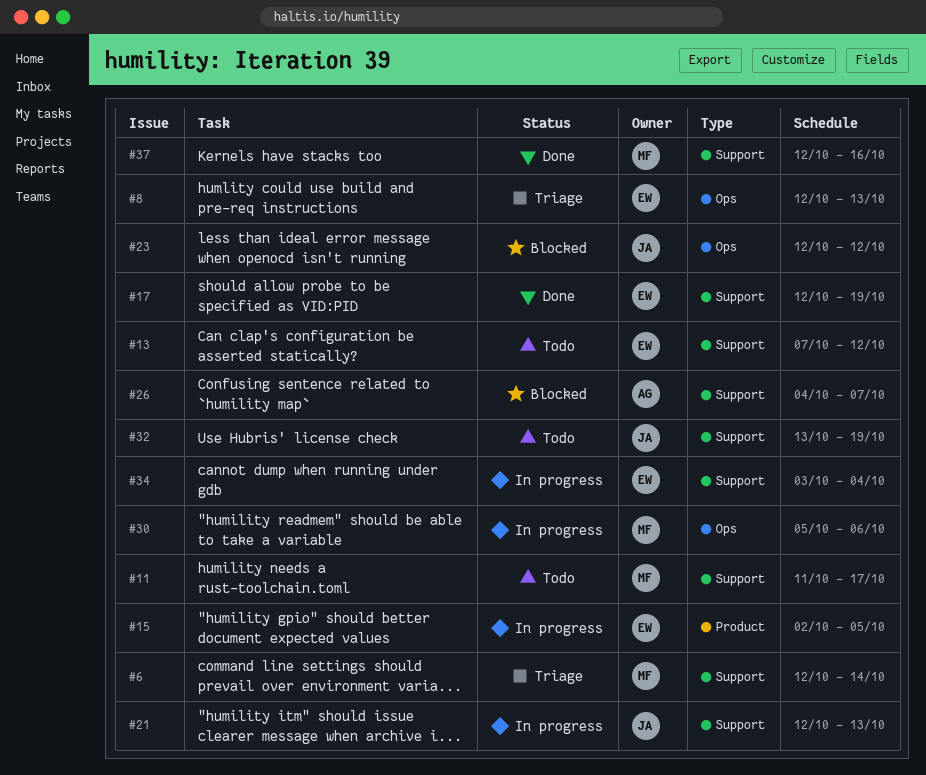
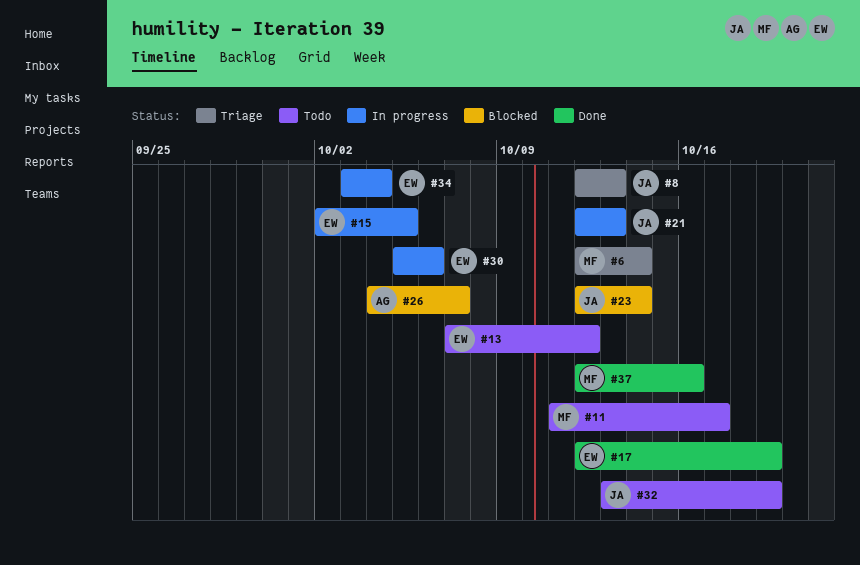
#8, owner: EW -> JA
#23, due: Oct 12 -> Oct 14
#30, owner: MF -> EW

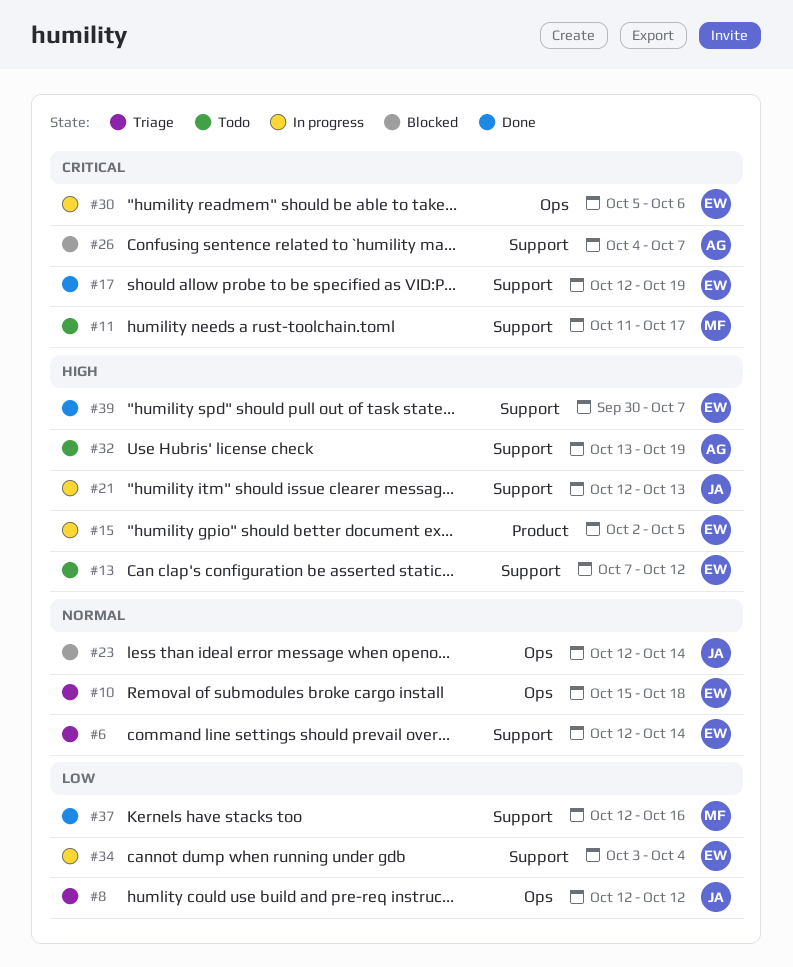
#6, owner: MF -> EW
#8, due: Oct 13 -> Oct 12
#10: none -> present
#32, owner: JA -> AG
#39: none -> present

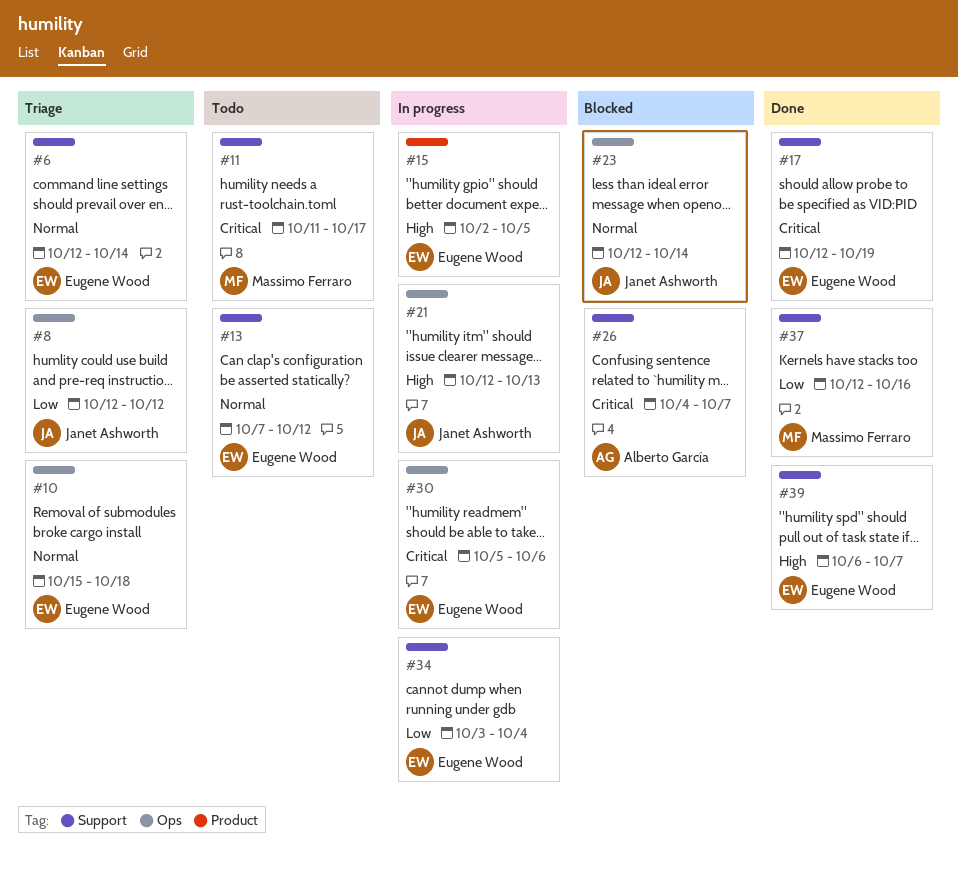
#13, priority: High -> Normal
#21, label: Support -> Ops
#32: present -> none
#39, start: Sep 30 -> Oct 6

